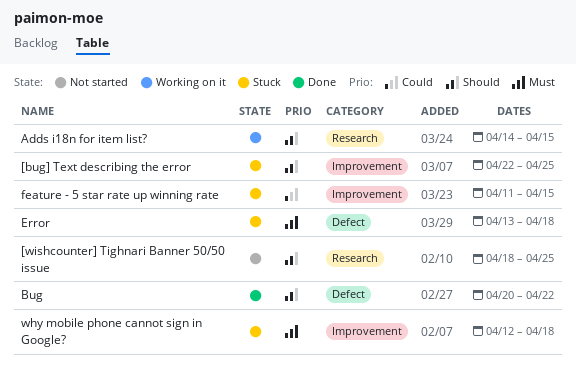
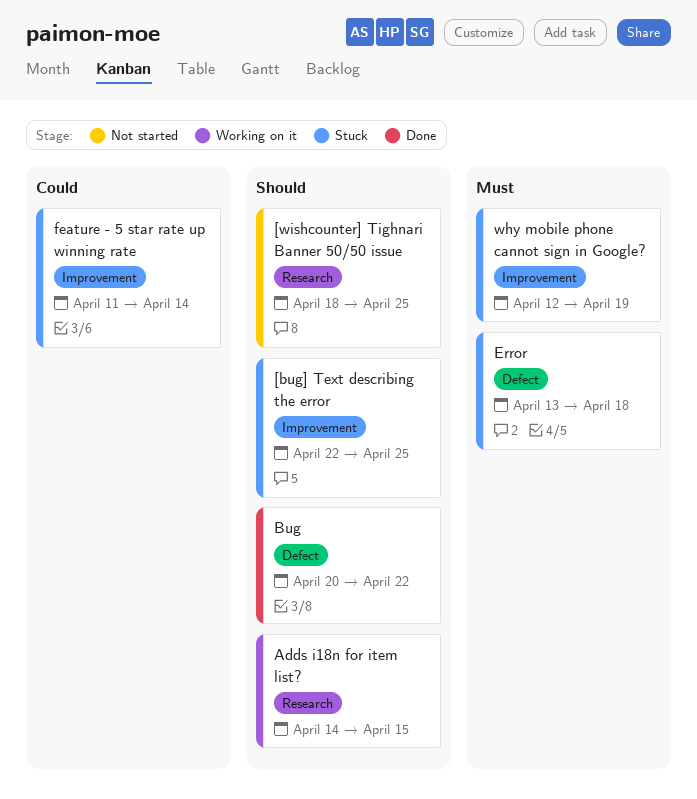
feature - 5 star rate up winning rate, due: Apr 15 -> Apr 14
why mobile phone cannot sign in Google?, due: Apr 18 -> Apr 19

